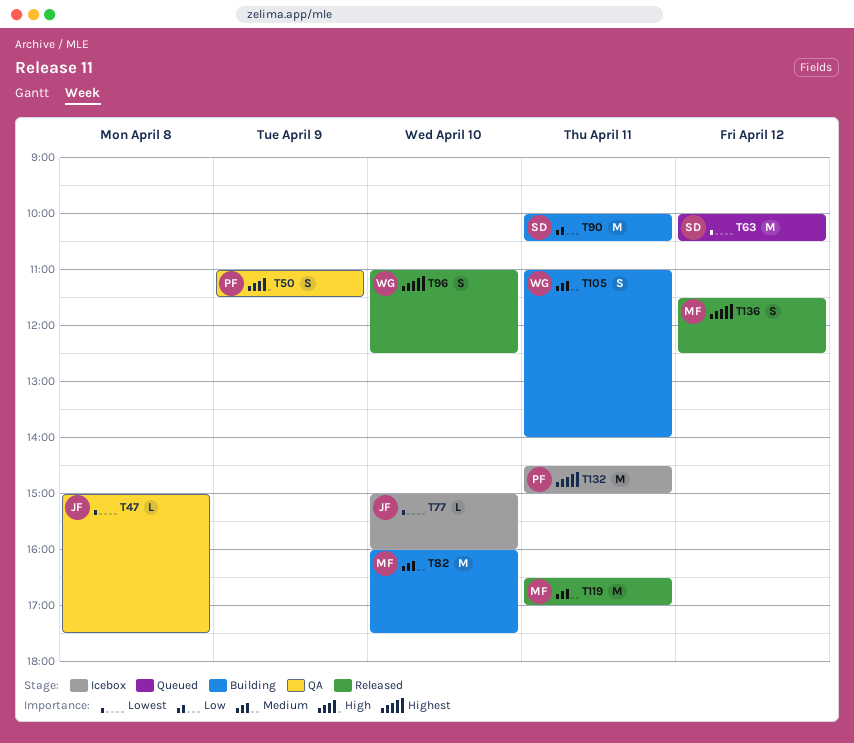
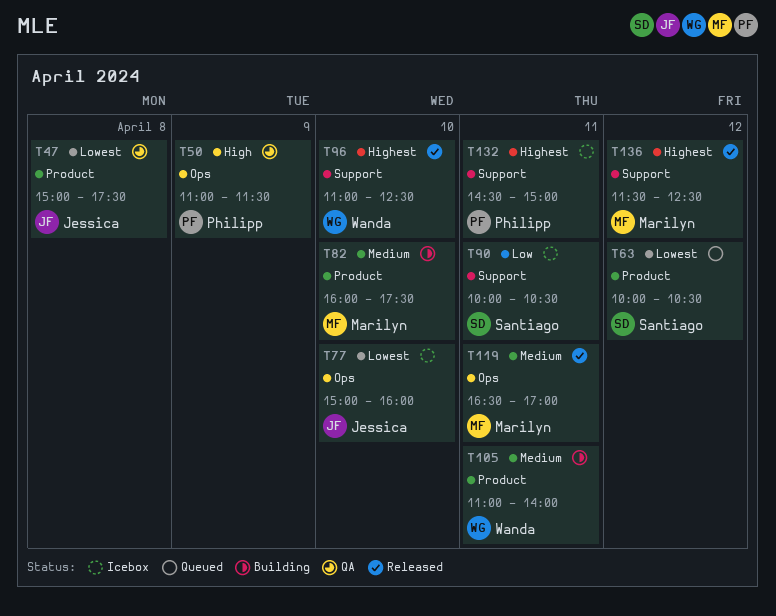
T90, status: Building -> Icebox

